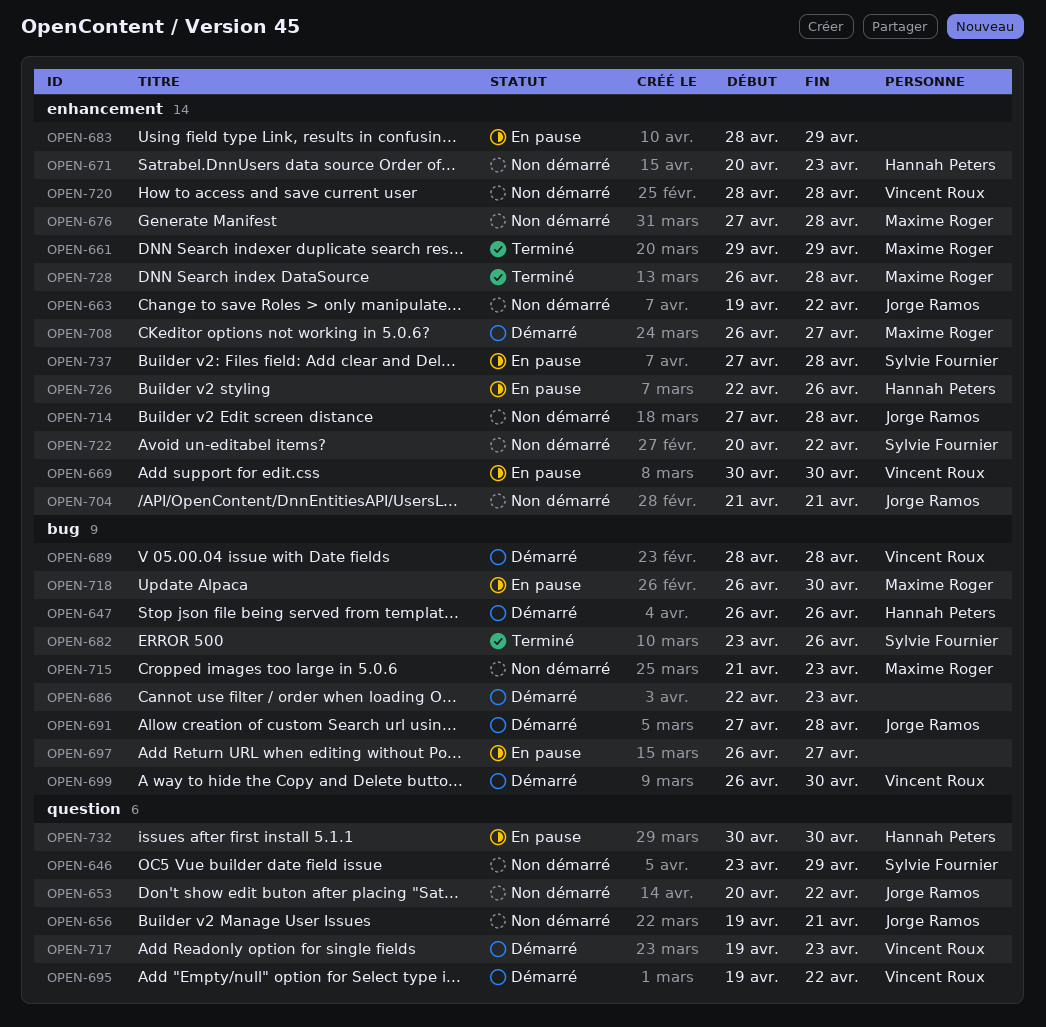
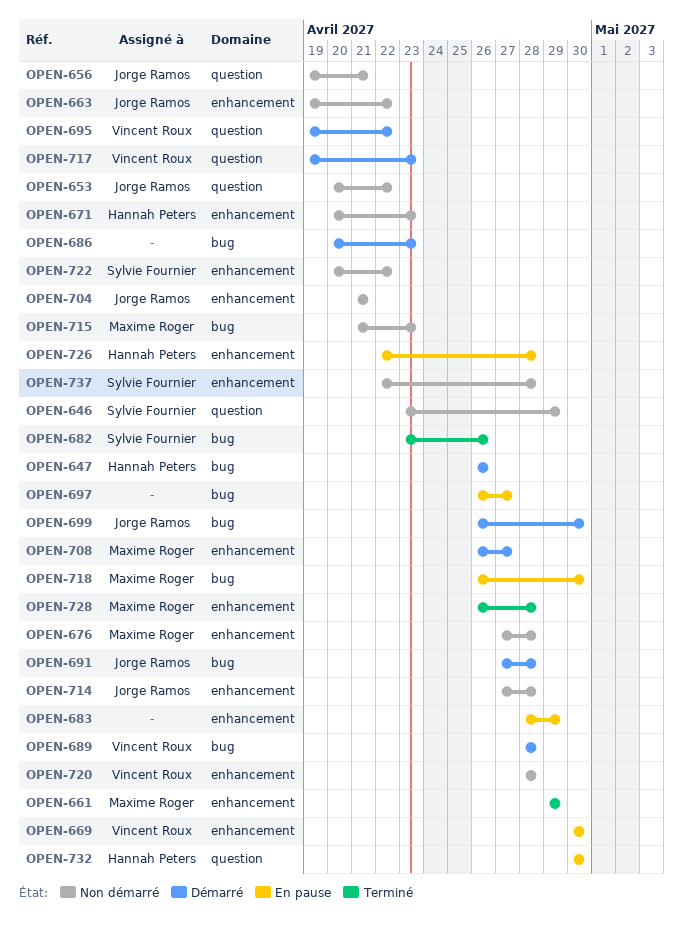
OPEN-686, start: Apr 22 -> Apr 20
OPEN-699, owner: Vincent Roux -> Jorge Ramos
OPEN-726, due: Apr 26 -> Apr 28
OPEN-737, status: En pause -> Non démarré
OPEN-737, start: Apr 27 -> Apr 22

